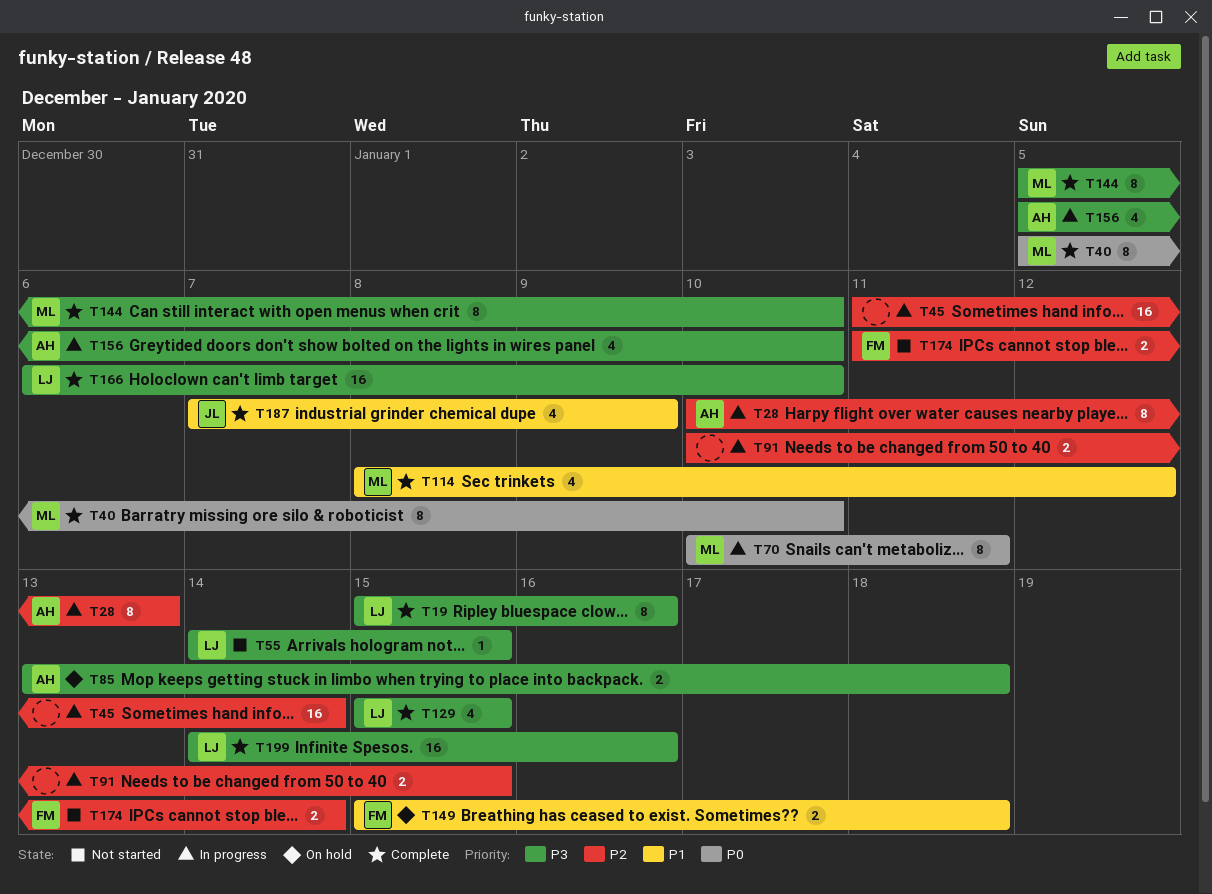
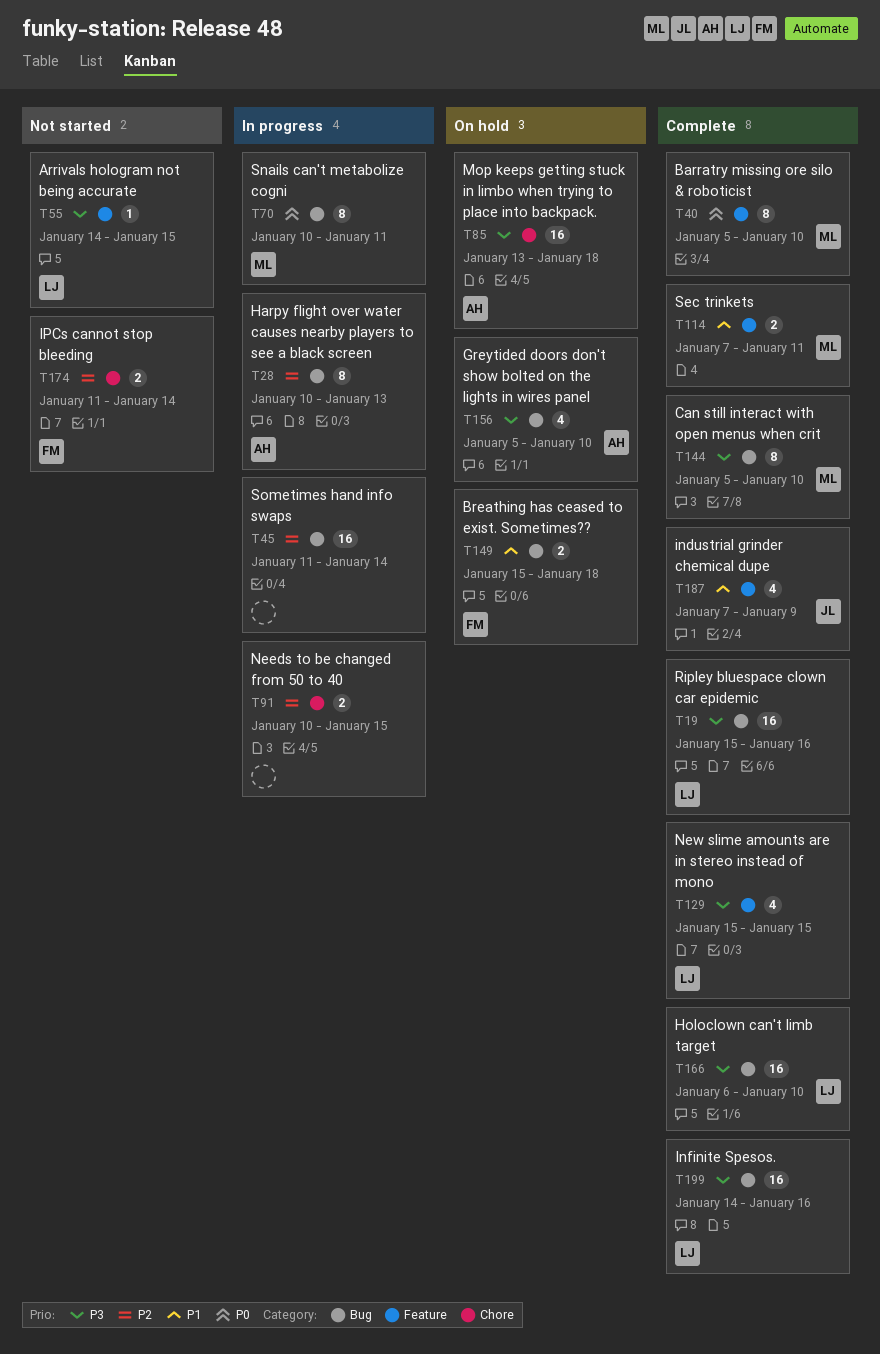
T19, estimate: 8 -> 16
T85, estimate: 2 -> 16
T114, estimate: 4 -> 2
T114, start: Jan 8 -> Jan 7
T114, due: Jan 12 -> Jan 11
T156, status: In progress -> On hold

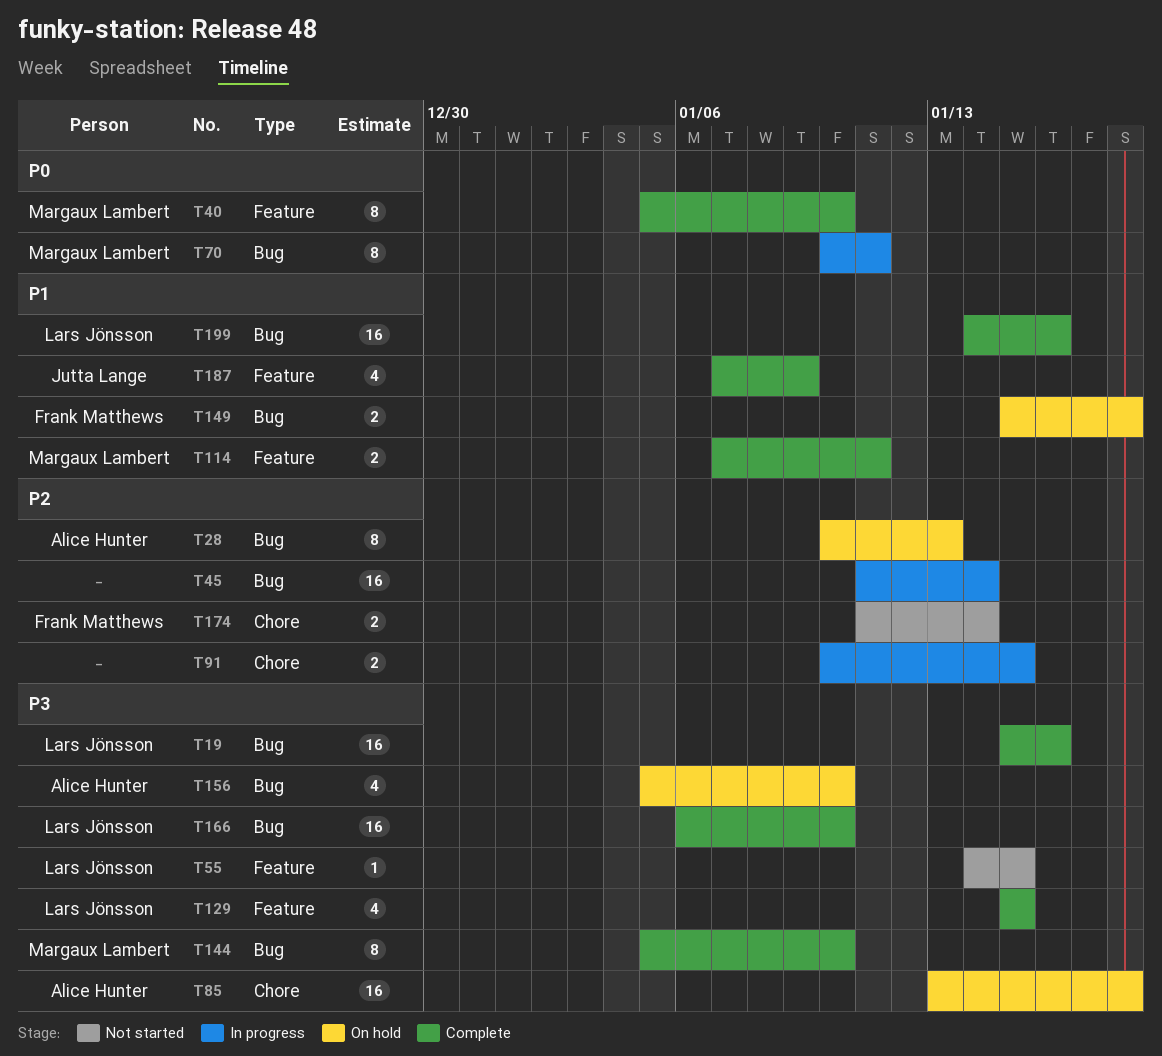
T28, status: In progress -> On hold
T199, priority: P3 -> P1

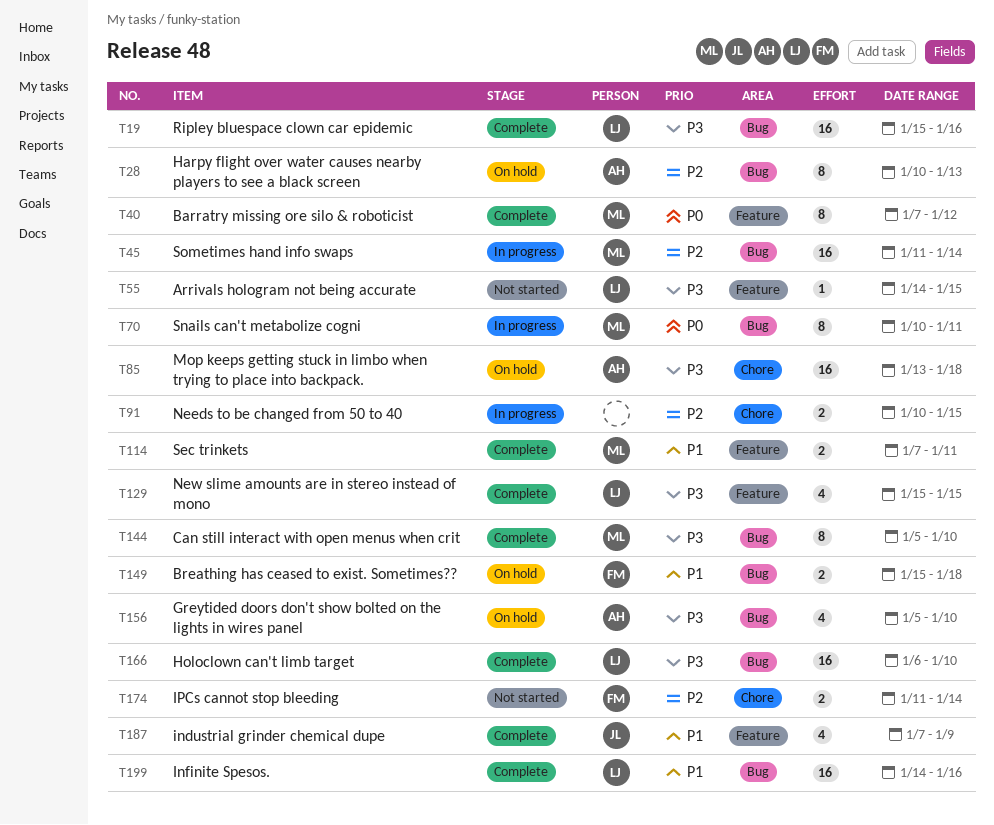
T40, start: Jan 5 -> Jan 7
T40, due: Jan 10 -> Jan 12
T45, owner: none -> Margaux Lambert

